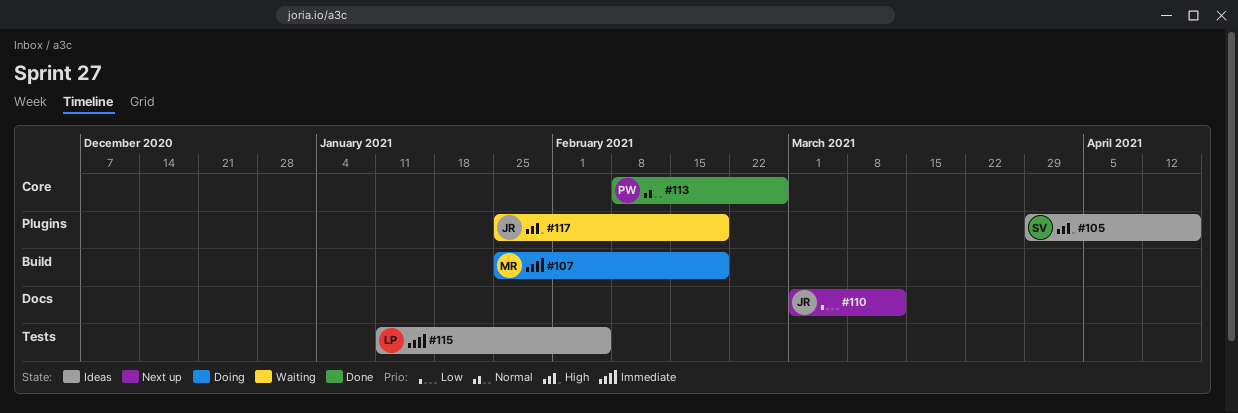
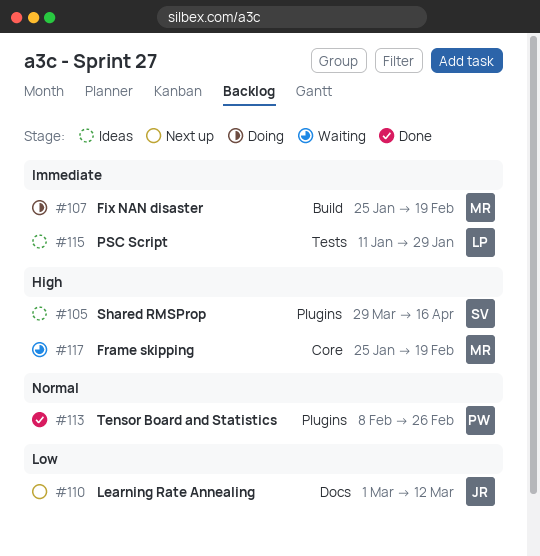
#113, label: Core -> Plugins
#115, due: Feb 5 -> Jan 29
#117, owner: JR -> MR
#117, label: Plugins -> Core

